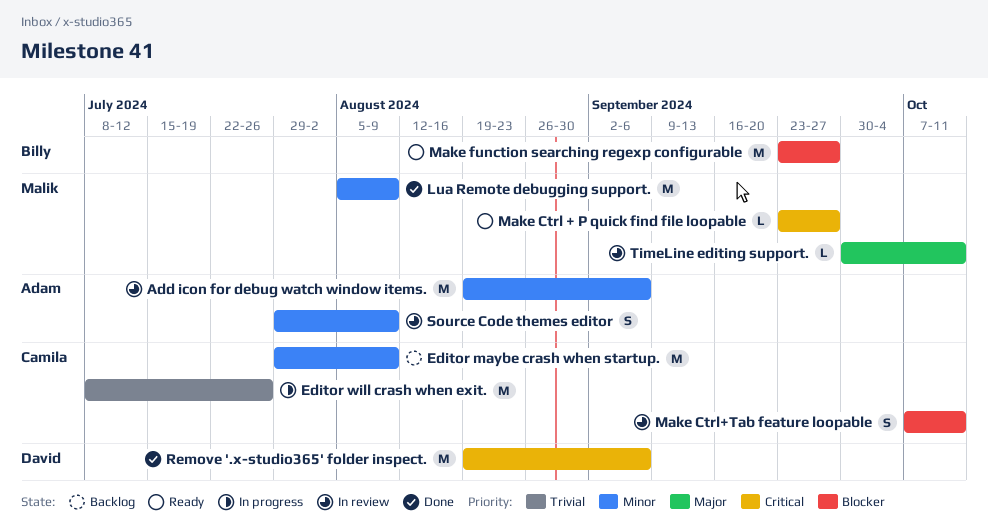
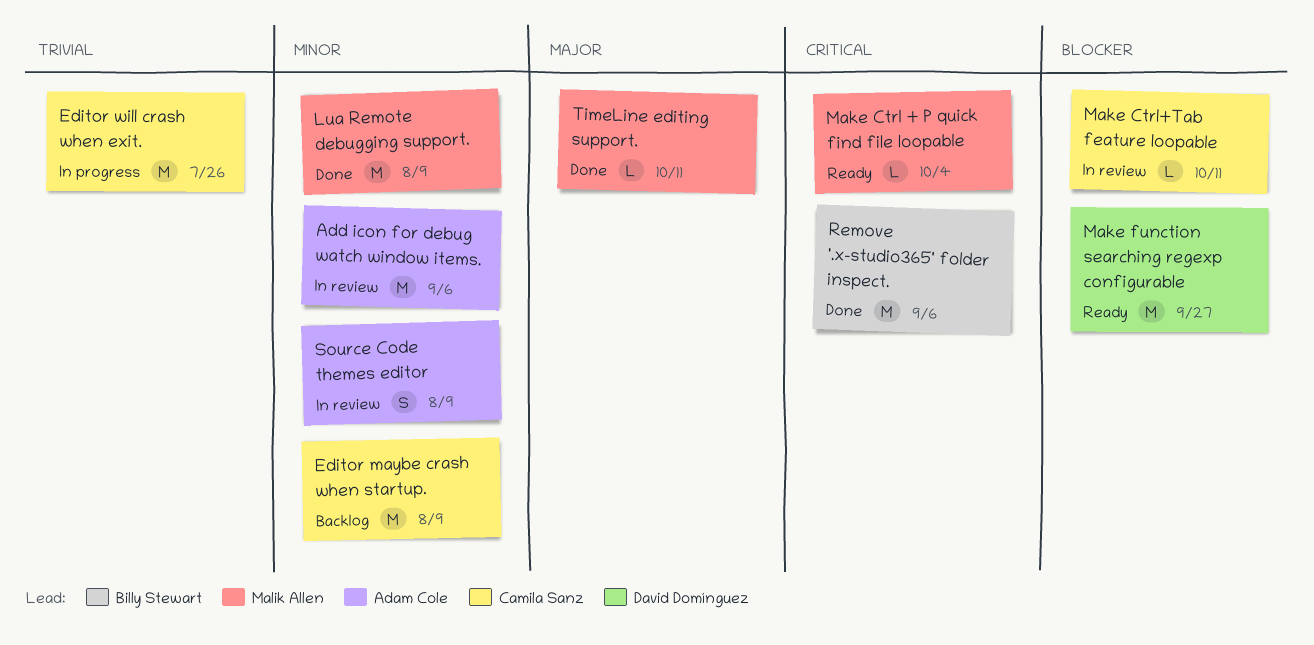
Make Ctrl + P quick find file loopable, due: Sep 27 -> Oct 4
Make Ctrl+Tab feature loopable, estimate: S -> L
Make function searching regexp configurable, owner: Billy Stewart -> David Domínguez
Remove '.x-studio365' folder inspect., owner: David Domínguez -> Billy Stewart
TimeLine editing support., status: In review -> Done

